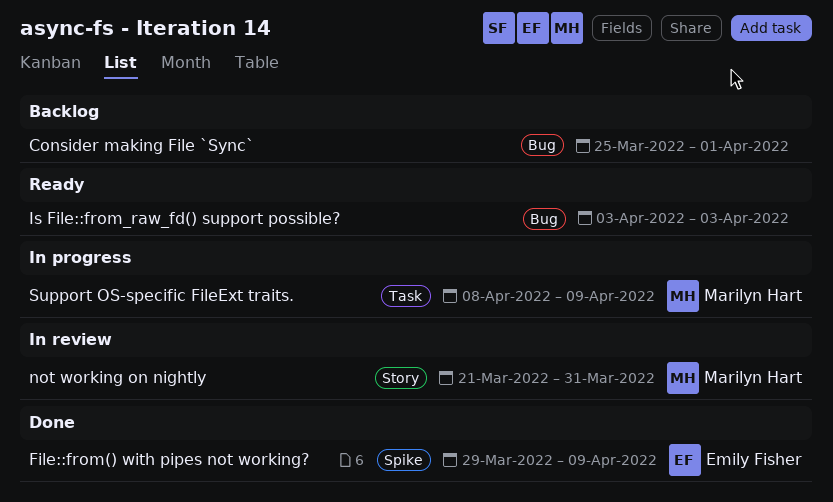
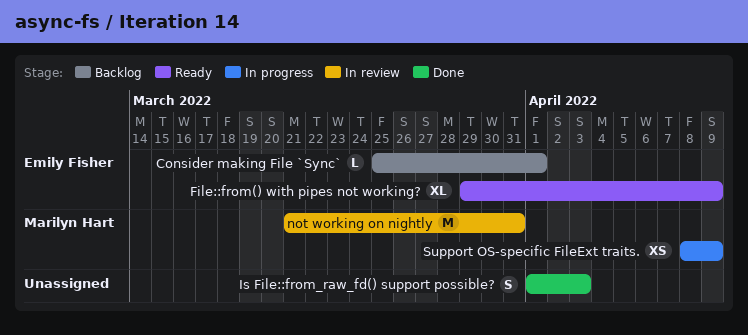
Consider making File `Sync`, owner: none -> Emily Fisher
File::from() with pipes not working?, status: Done -> Ready
Is File::from_raw_fd() support possible?, status: Ready -> Done
Is File::from_raw_fd() support possible?, start: Apr 3 -> Apr 1

